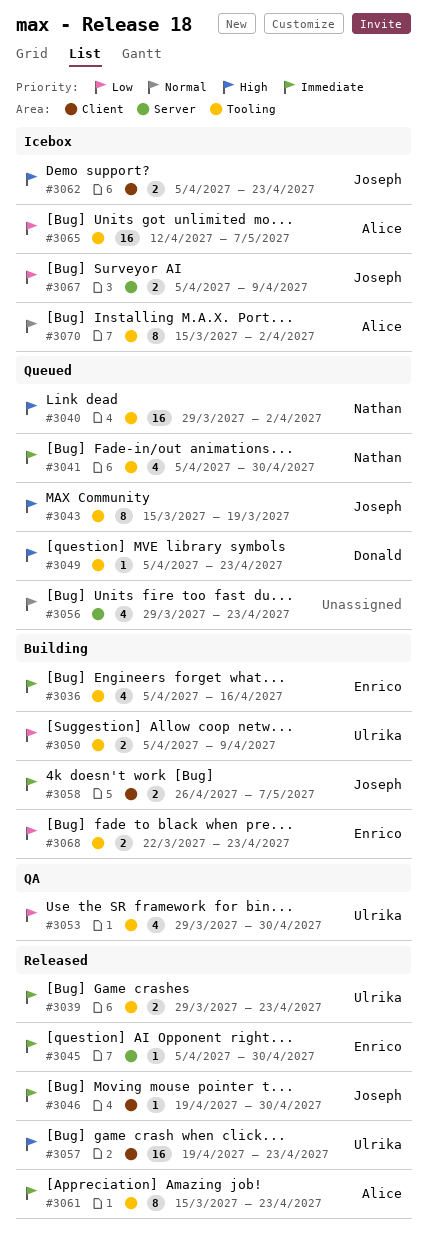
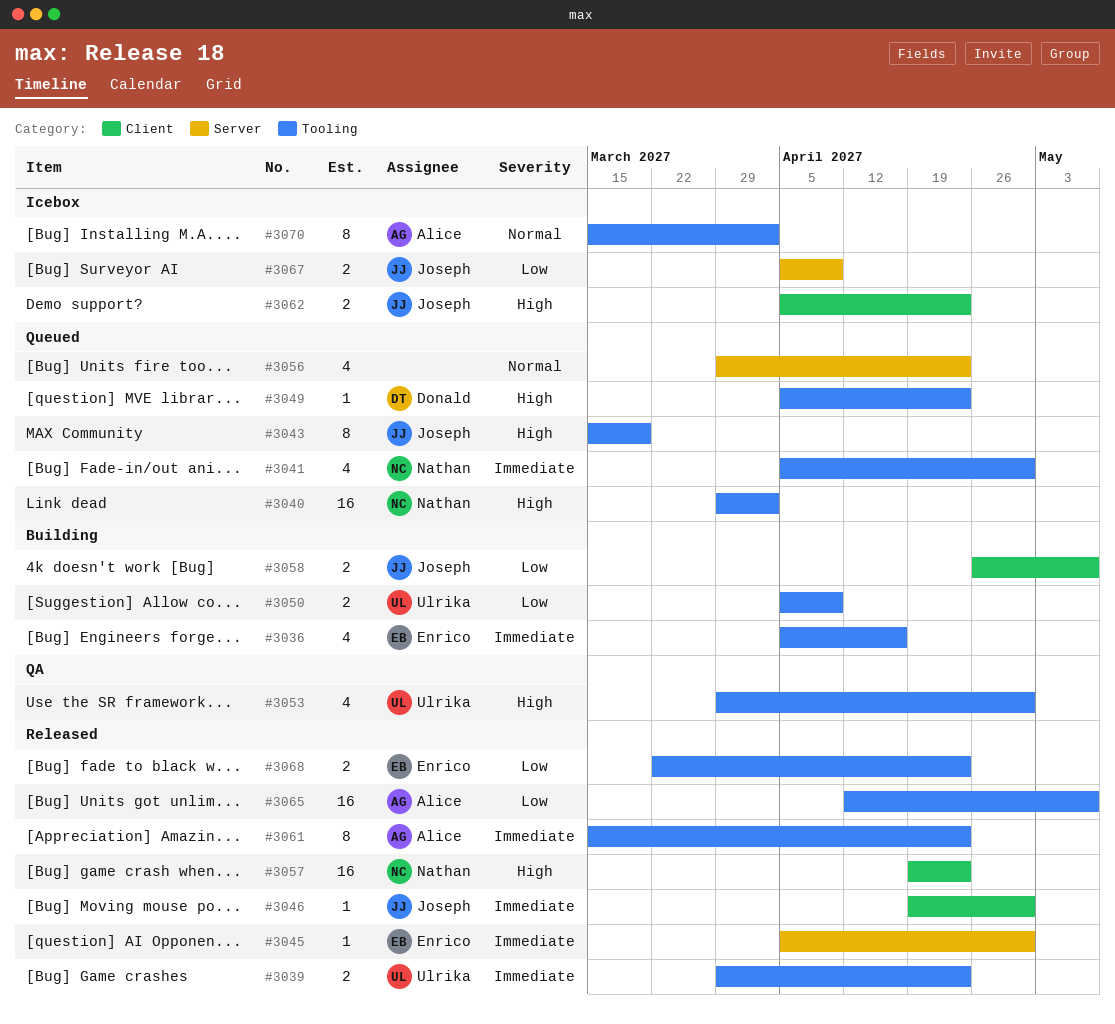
#3053, priority: Low -> High
#3057, owner: Ulrika -> Nathan
#3058, priority: Immediate -> Low
#3065, status: Icebox -> Released
#3068, status: Building -> Released

